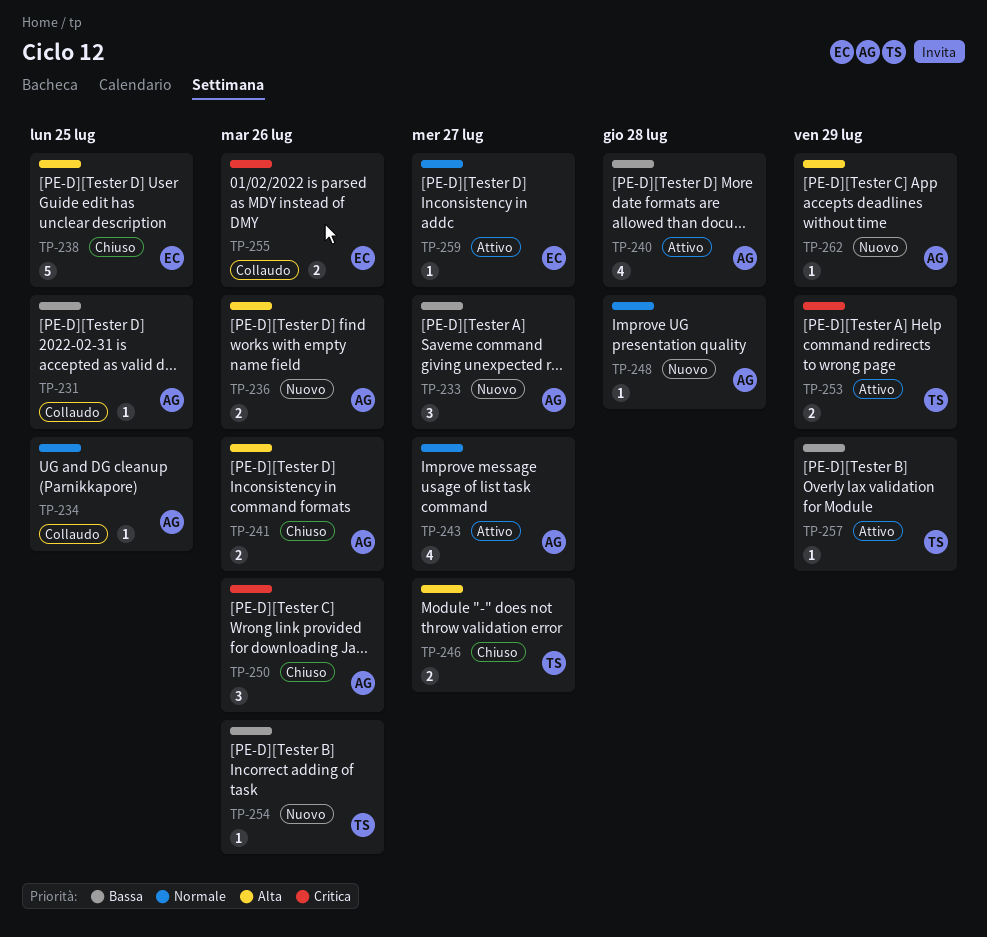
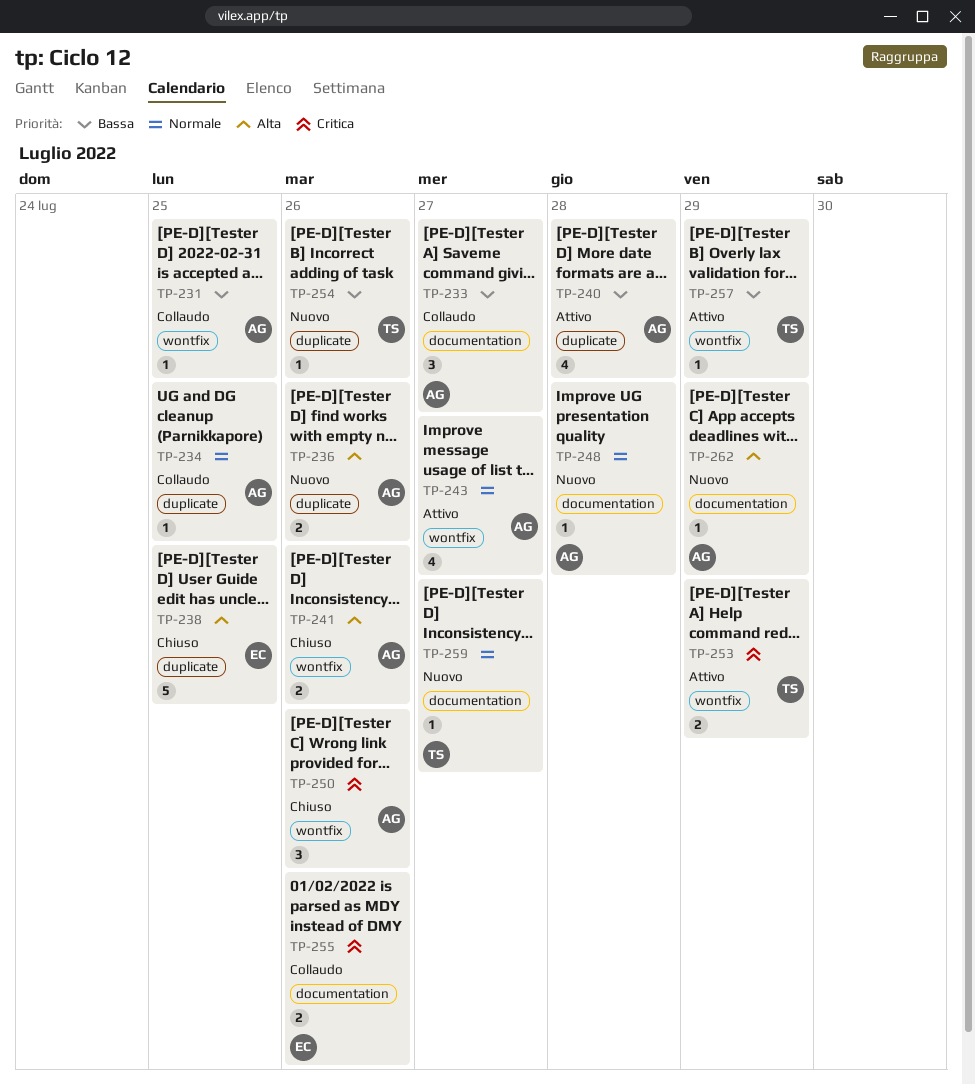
TP-233, status: Nuovo -> Collaudo
TP-246: present -> none
TP-259, status: Attivo -> Nuovo
TP-259, owner: EC -> TS

